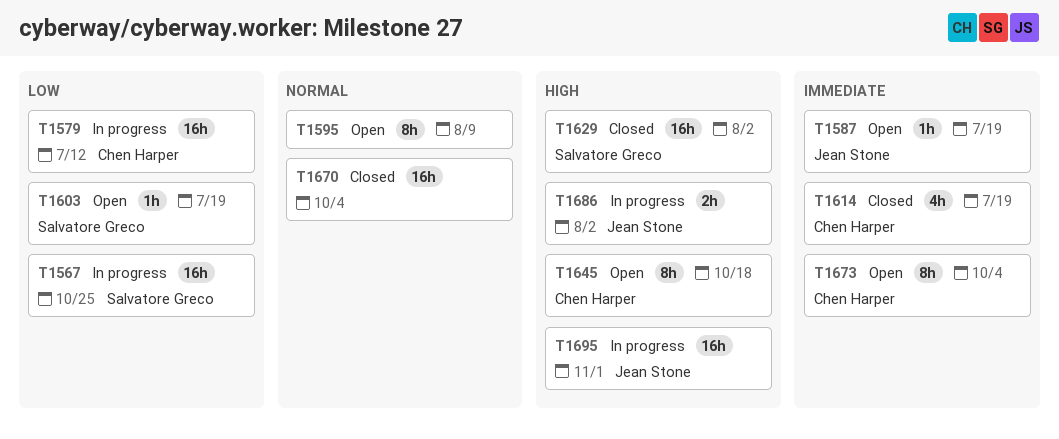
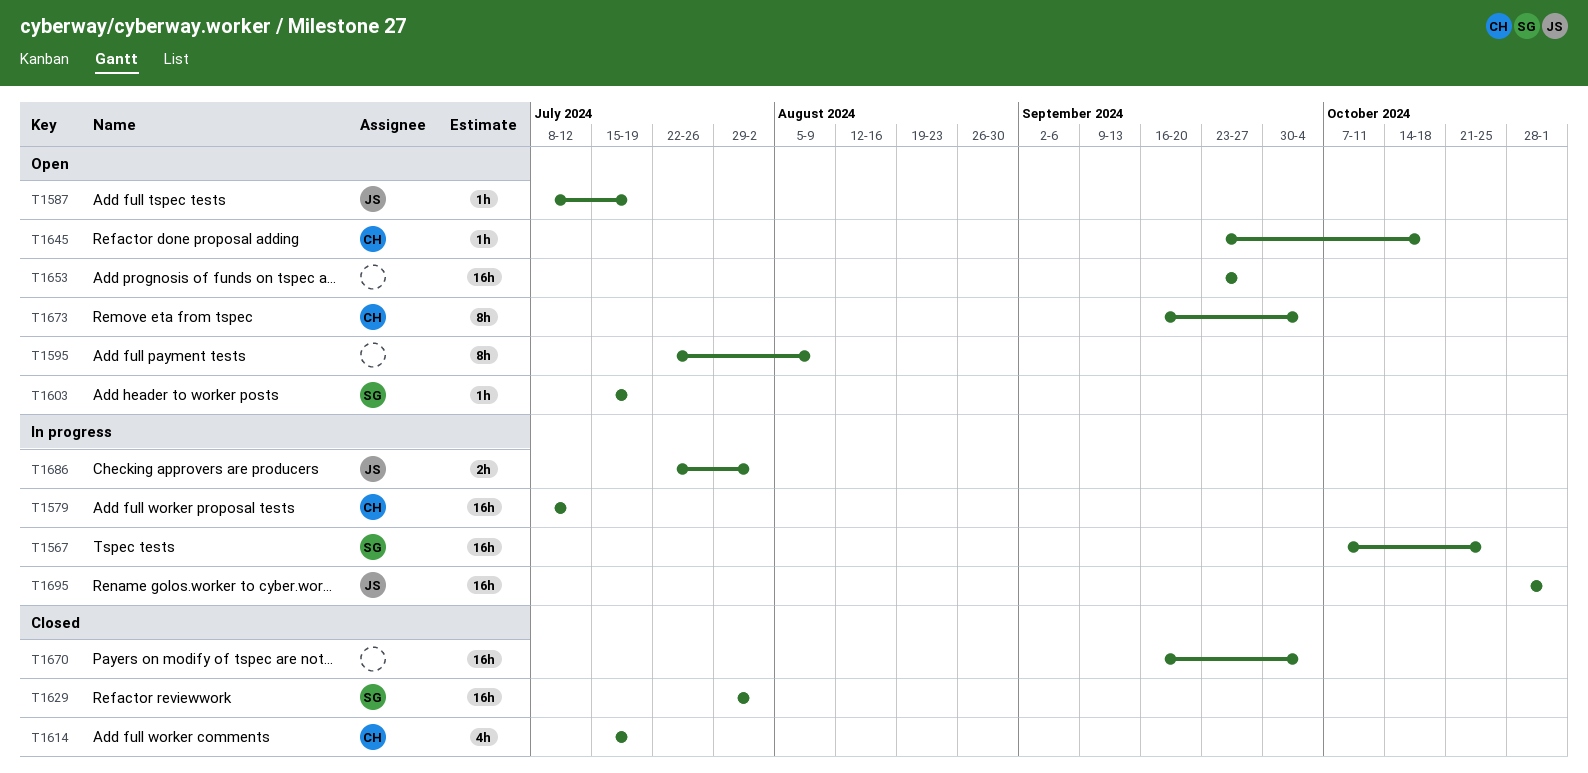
T1645, estimate: 8h -> 1h
T1653: none -> present

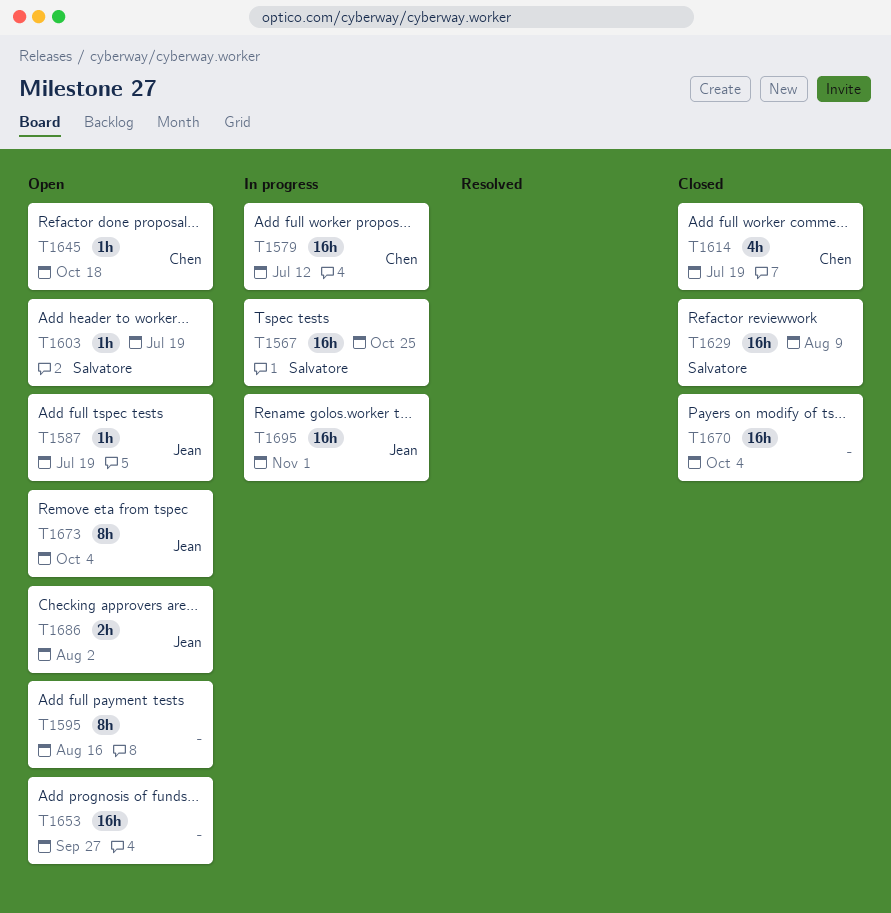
T1595, due: Aug 9 -> Aug 16
T1629, due: Aug 2 -> Aug 9
T1673, owner: Chen -> Jean
T1686, status: In progress -> Open

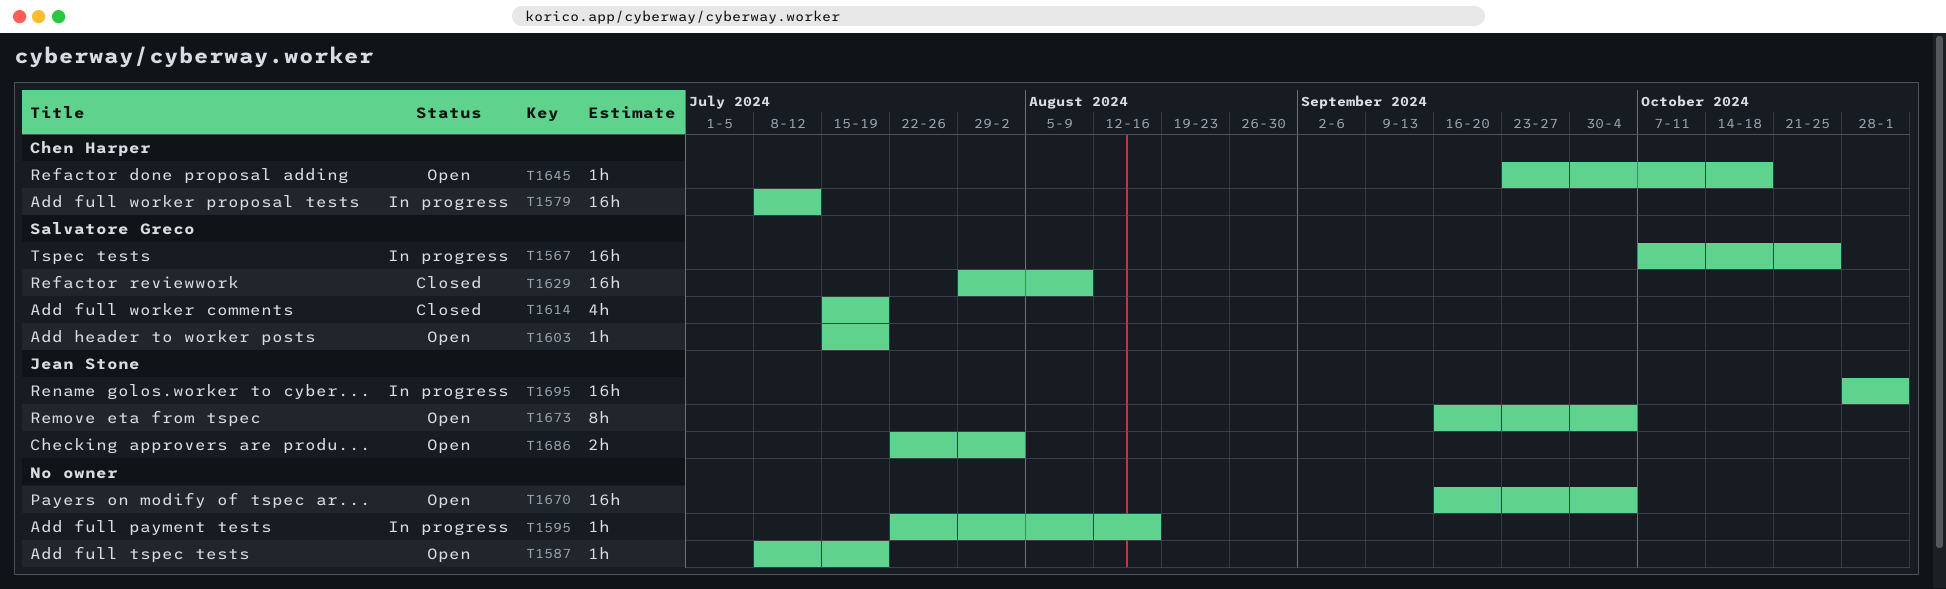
T1587, owner: Jean Stone -> none
T1595, status: Open -> In progress
T1595, estimate: 8h -> 1h
T1614, owner: Chen Harper -> Salvatore Greco
T1653: present -> none
T1670, status: Closed -> Open

